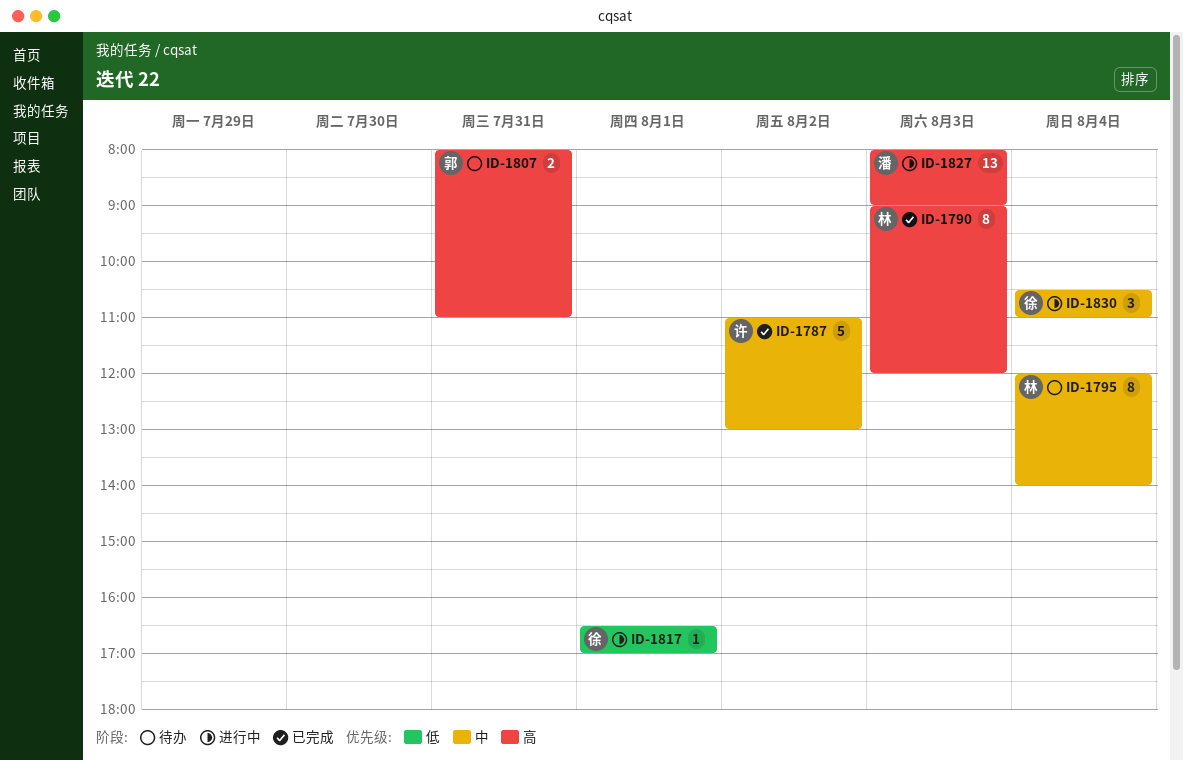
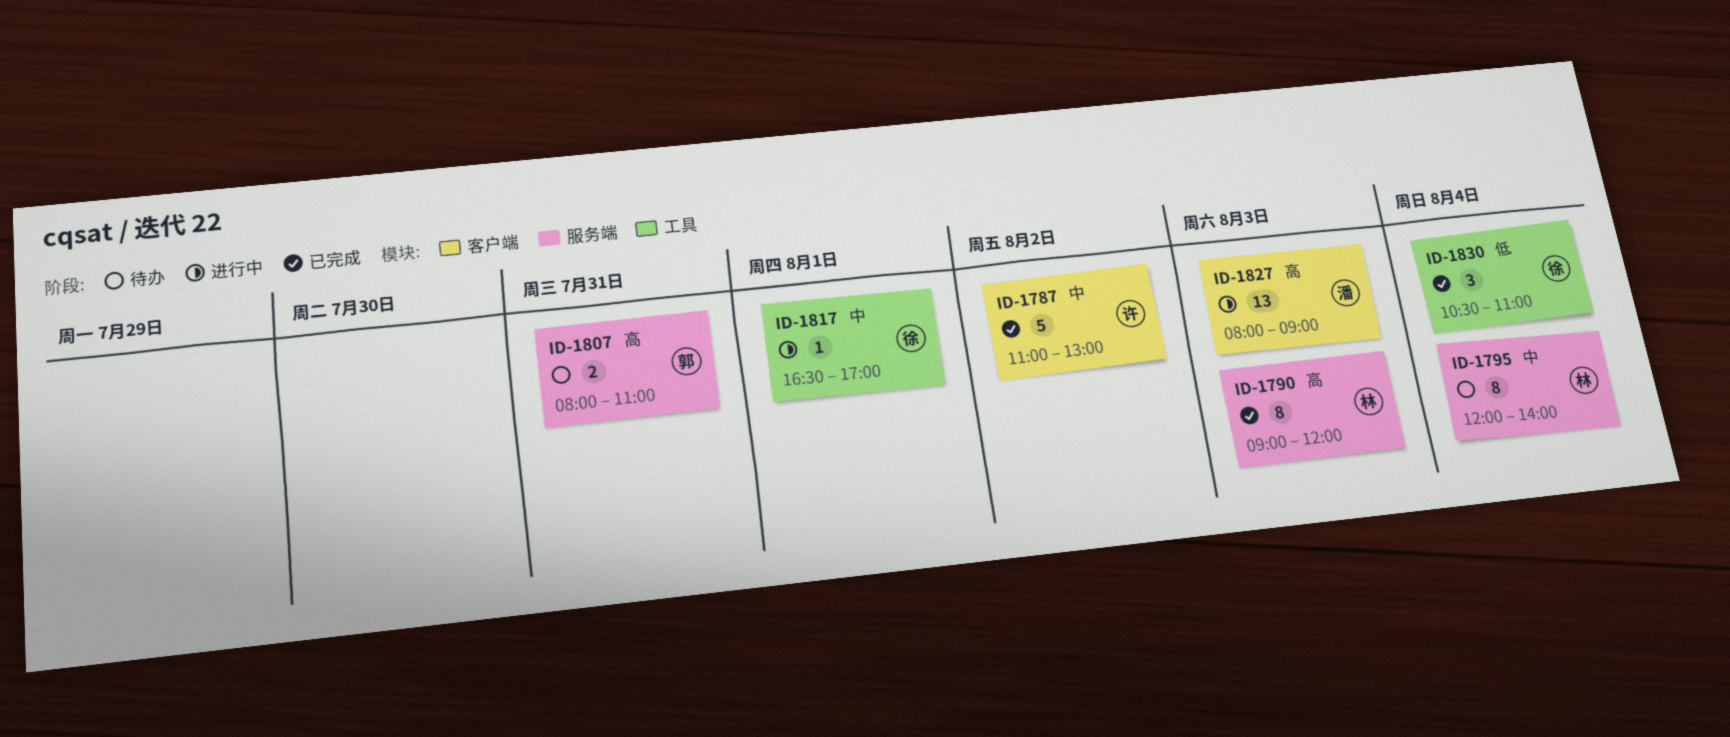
ID-1817, priority: 低 -> 中
ID-1830, status: 进行中 -> 已完成
ID-1830, priority: 中 -> 低

